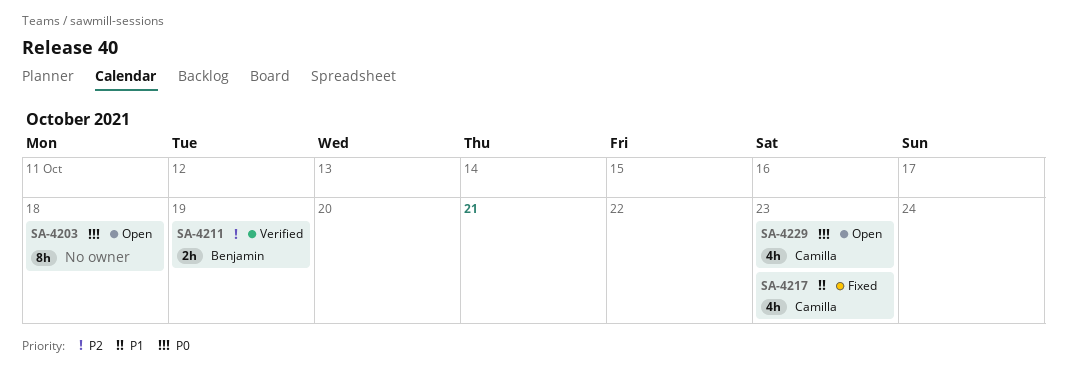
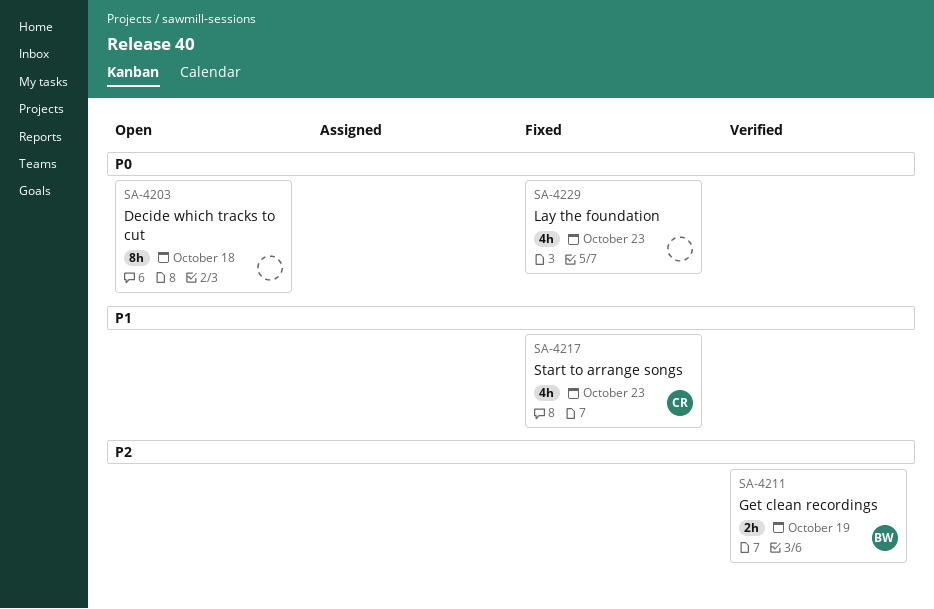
SA-4229, status: Open -> Fixed
SA-4229, owner: Camilla -> none

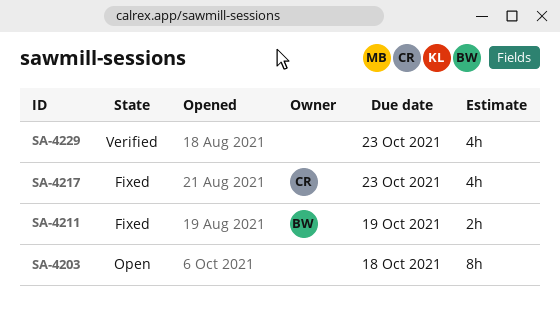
SA-4211, status: Verified -> Fixed
SA-4229, status: Fixed -> Verified

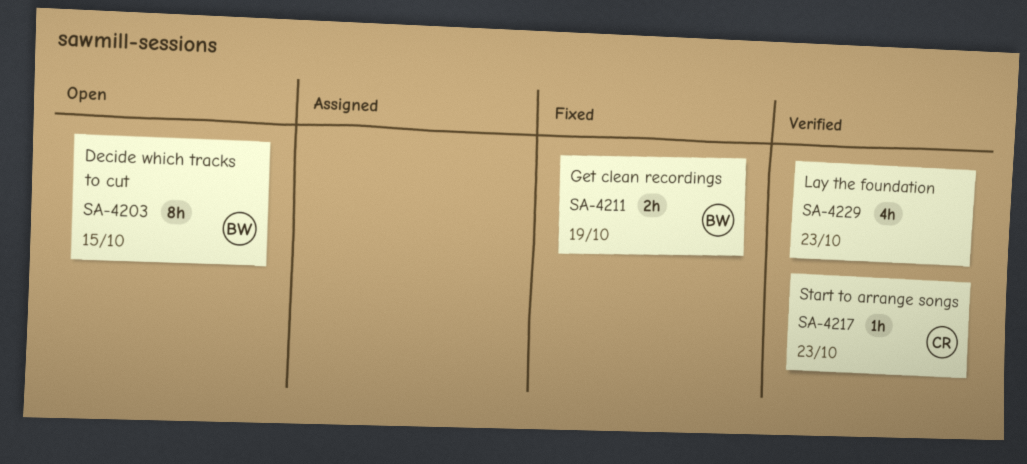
SA-4203, owner: none -> BW
SA-4203, due: Oct 18 -> Oct 15
SA-4217, status: Fixed -> Verified
SA-4217, estimate: 4h -> 1h

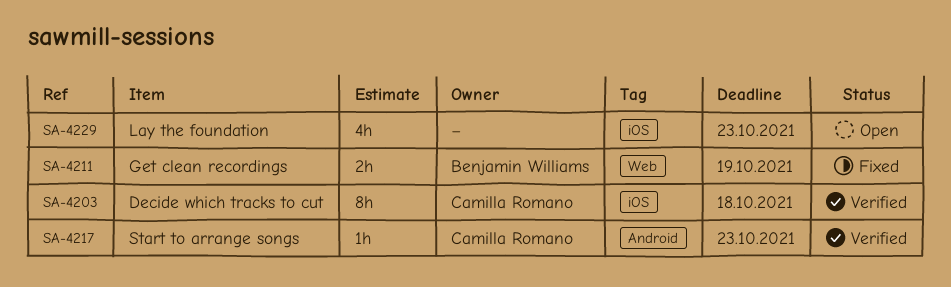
SA-4203, status: Open -> Verified
SA-4203, owner: Benjamin Williams -> Camilla Romano
SA-4203, due: Oct 15 -> Oct 18
SA-4229, status: Verified -> Open

